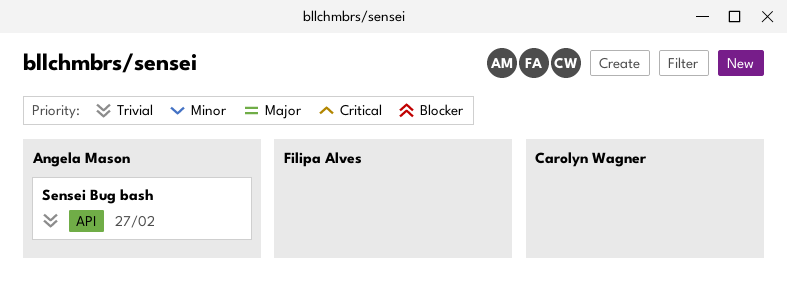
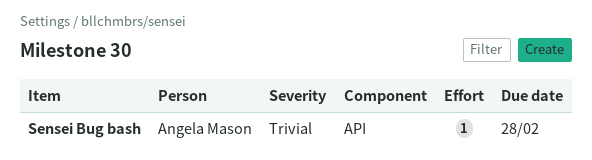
Sensei Bug bash, due: Feb 27 -> Feb 28

